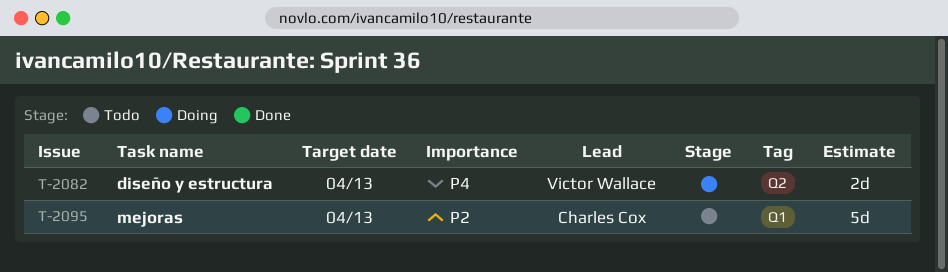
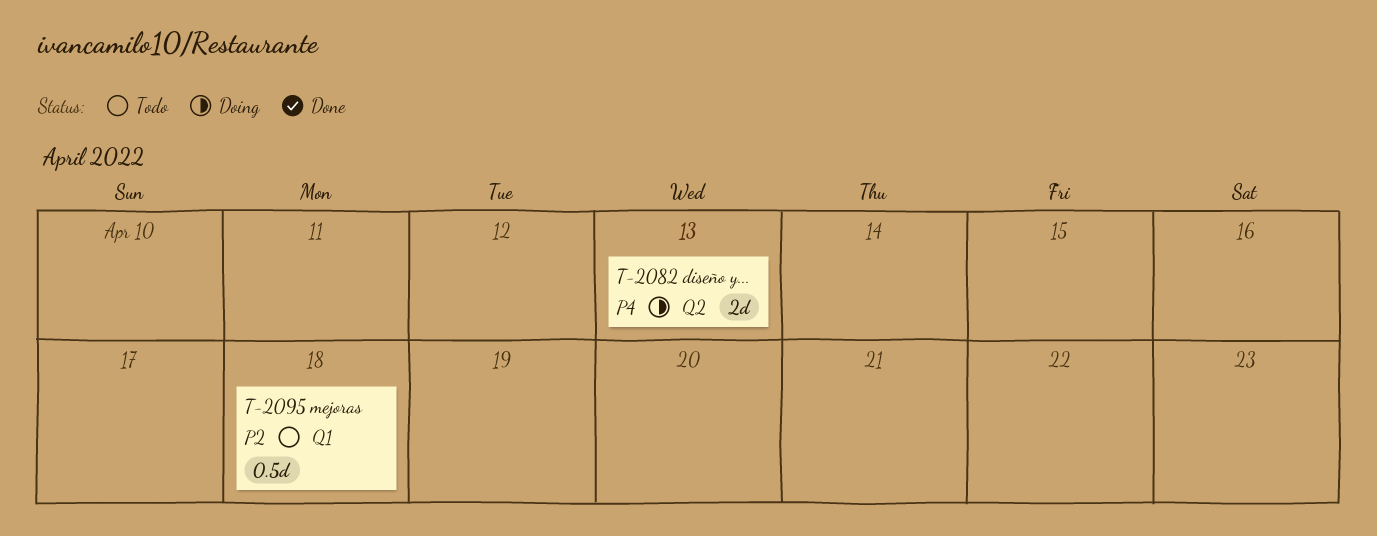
T-2095, estimate: 5d -> 0.5d
T-2095, due: Apr 13 -> Apr 18

